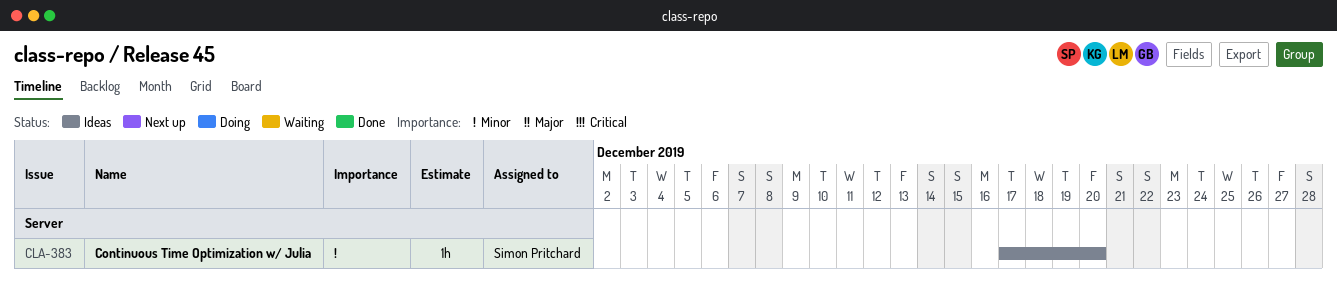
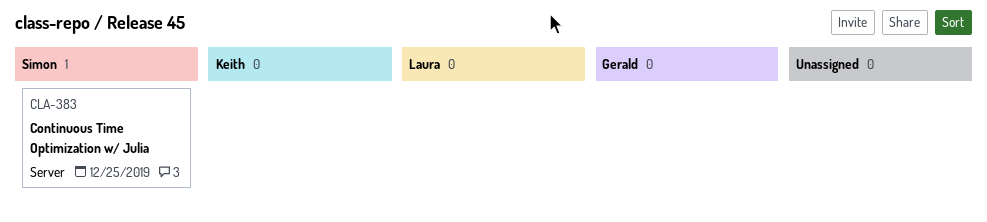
CLA-383, due: Dec 20 -> Dec 25

